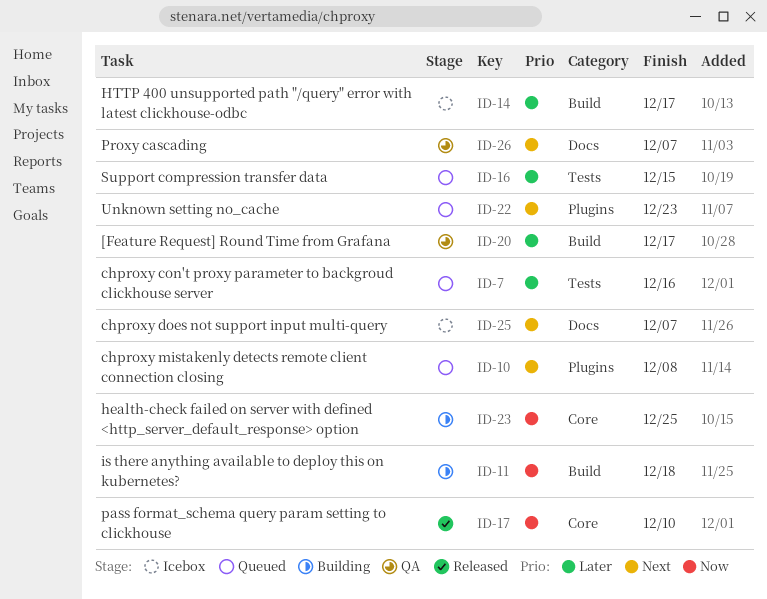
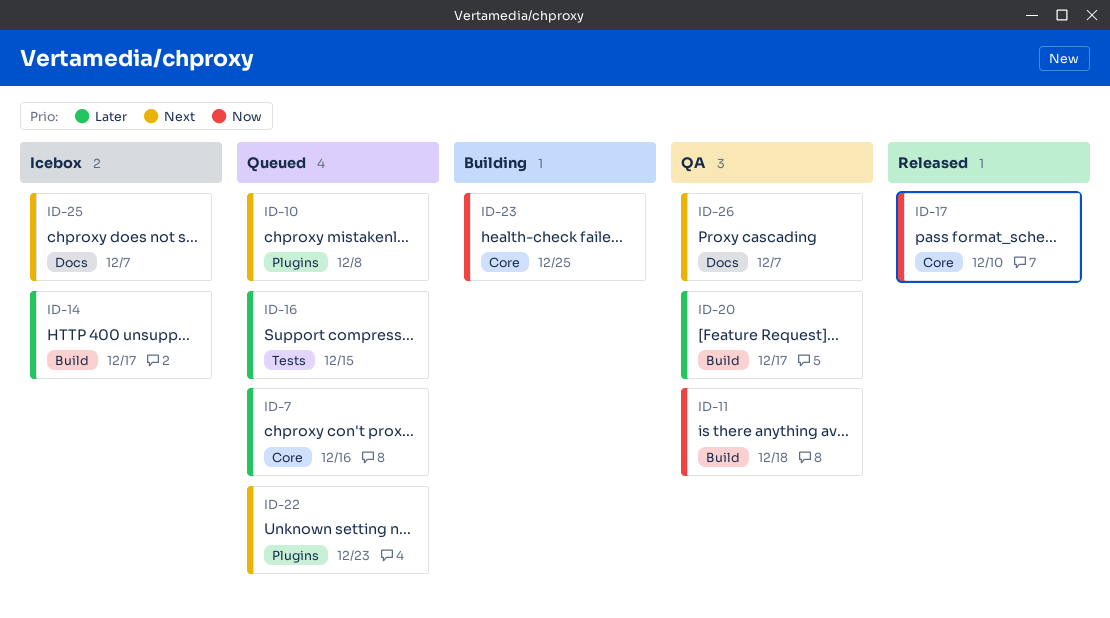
ID-7, label: Tests -> Core
ID-11, status: Building -> QA

